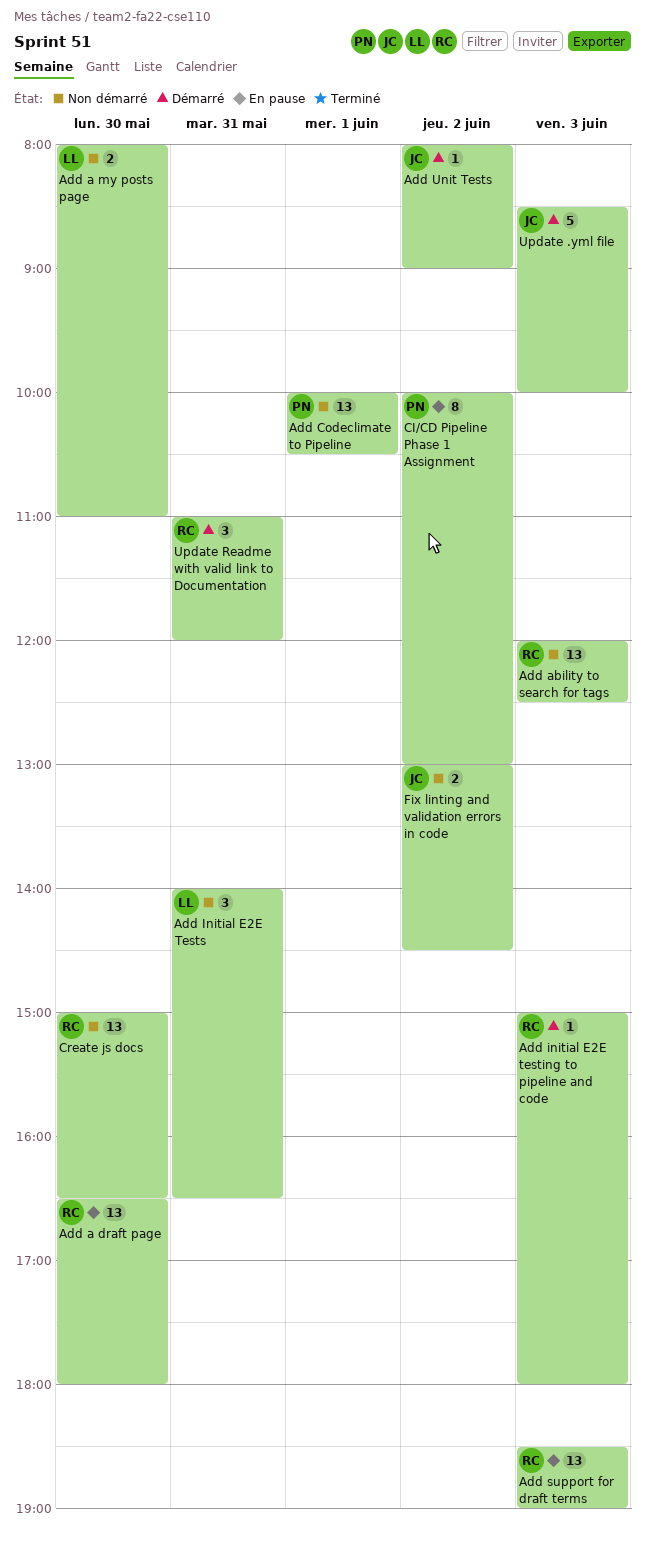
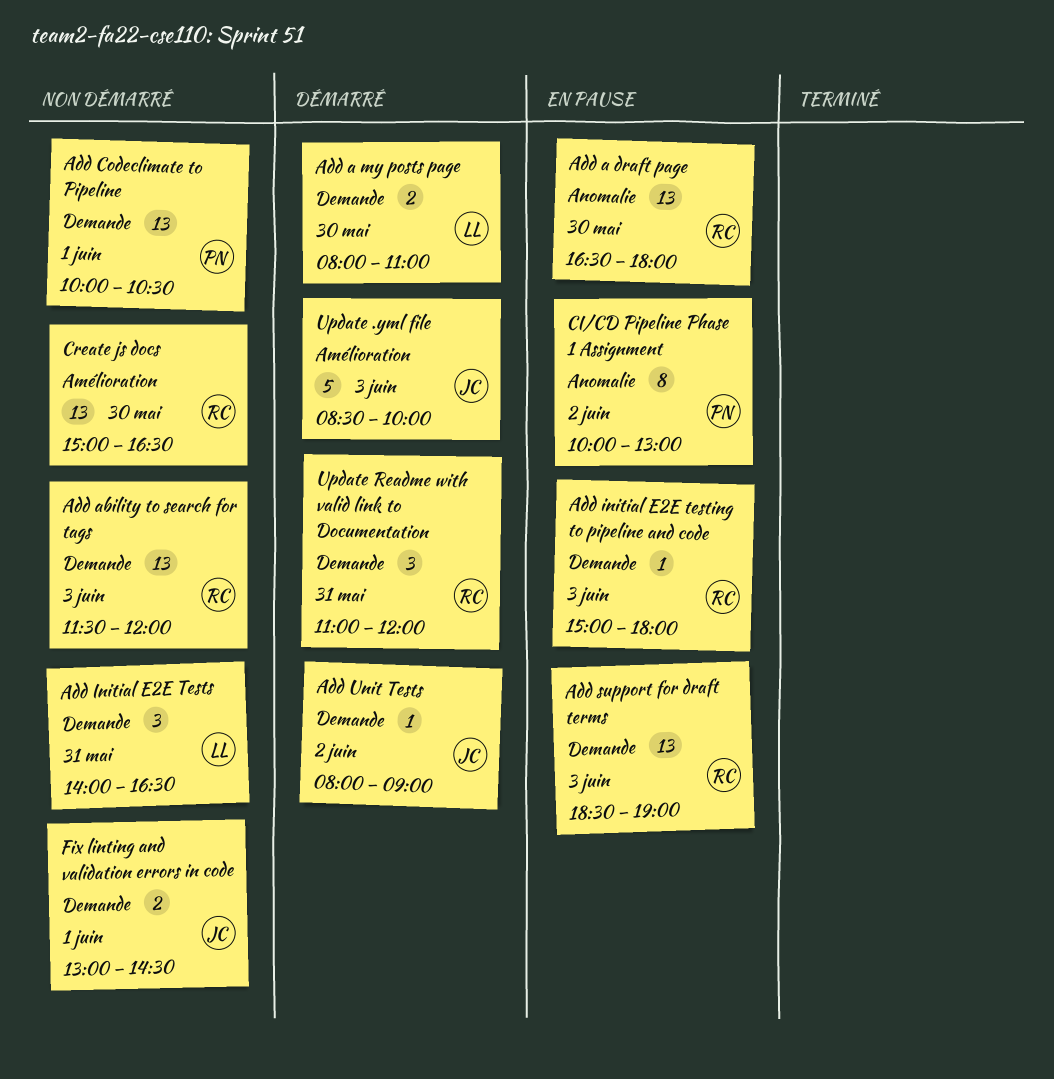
Add a my posts page, status: Non démarré -> Démarré
Add ability to search for tags, begins: 12:00 -> 11:30
Add ability to search for tags, ends: 12:30 -> 12:00
Add initial E2E testing to pipeline and code, status: Démarré -> En pause
Fix linting and validation errors in code, day: Jun 2 -> Jun 1

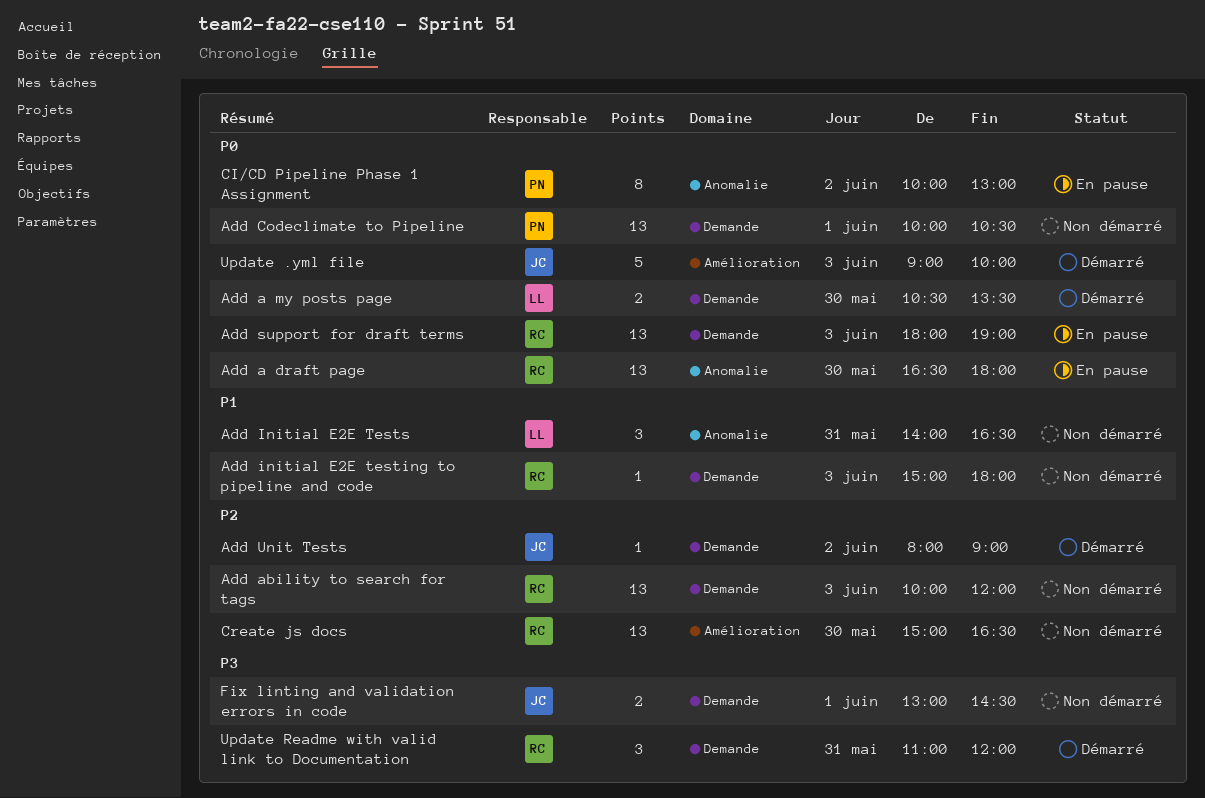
Add a my posts page, begins: 08:00 -> 10:30
Add a my posts page, ends: 11:00 -> 13:30
Add ability to search for tags, begins: 11:30 -> 10:00
Add initial E2E testing to pipeline and code, status: En pause -> Non démarré
Add Initial E2E Tests, label: Demande -> Anomalie
Add support for draft terms, begins: 18:30 -> 18:00
Update .yml file, begins: 08:30 -> 09:00

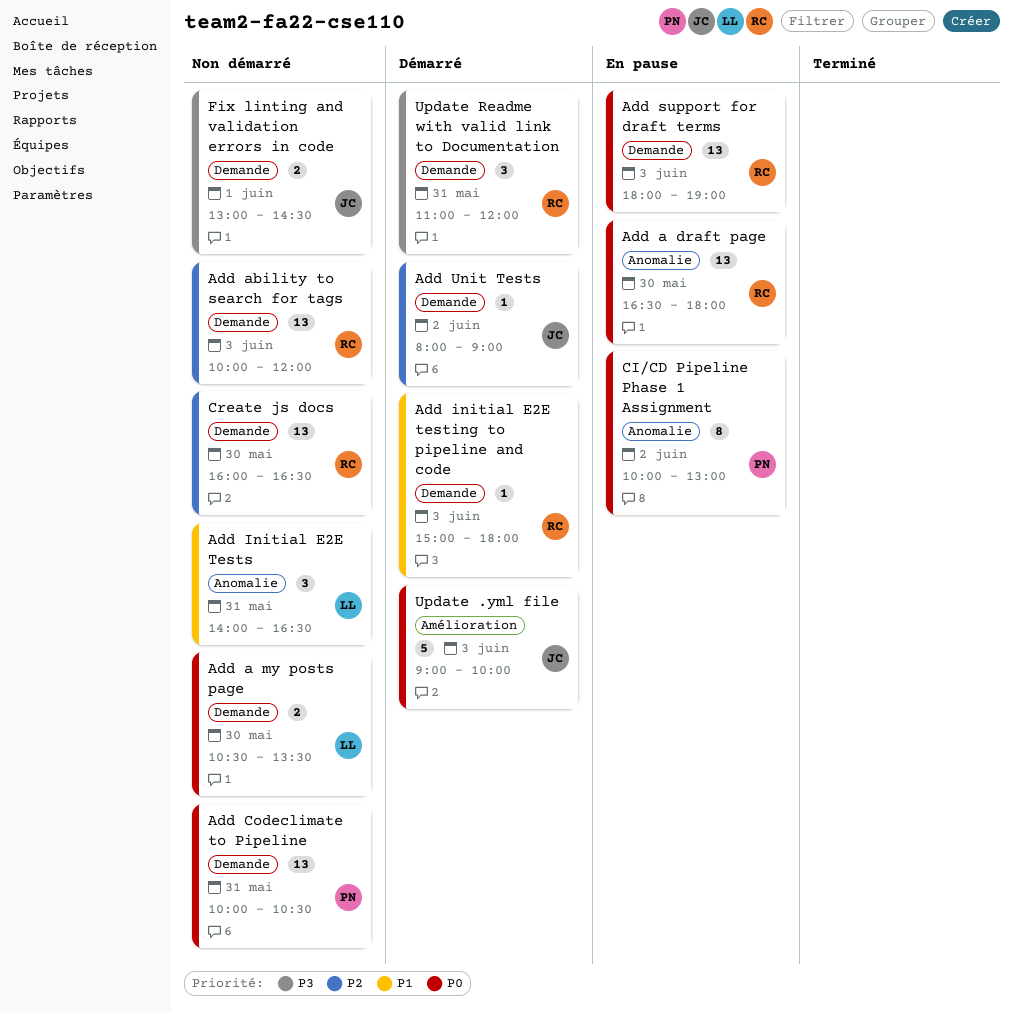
Add a my posts page, status: Démarré -> Non démarré
Add Codeclimate to Pipeline, day: Jun 1 -> May 31
Add initial E2E testing to pipeline and code, status: Non démarré -> Démarré
Create js docs, label: Amélioration -> Demande
Create js docs, begins: 15:00 -> 16:00

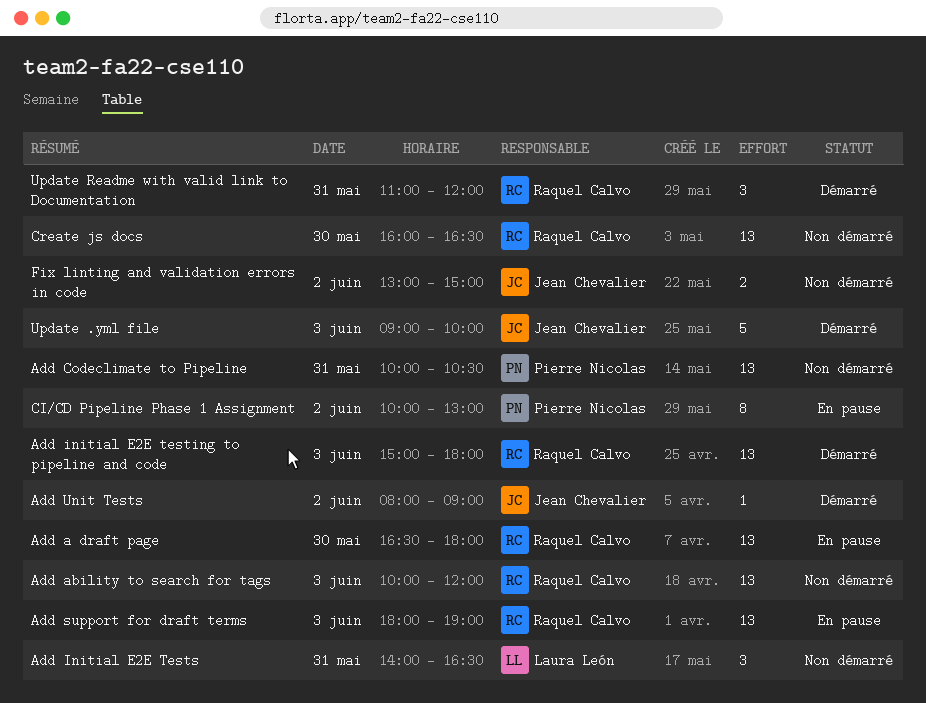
Add a my posts page: present -> none
Add initial E2E testing to pipeline and code, estimate: 1 -> 13
Fix linting and validation errors in code, day: Jun 1 -> Jun 2
Fix linting and validation errors in code, ends: 14:30 -> 15:00

